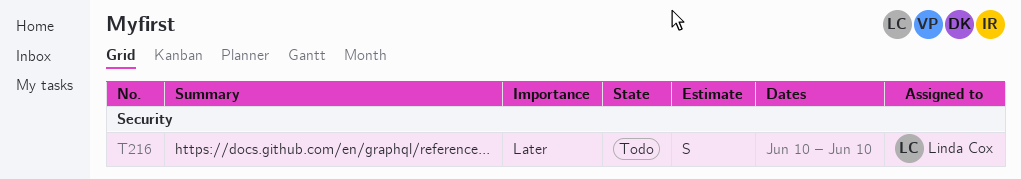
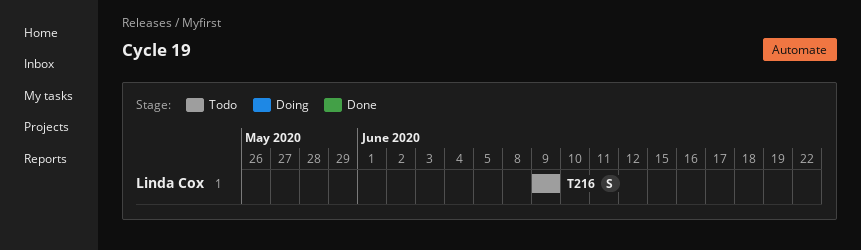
T216, start: Jun 10 -> Jun 9
T216, due: Jun 10 -> Jun 9

